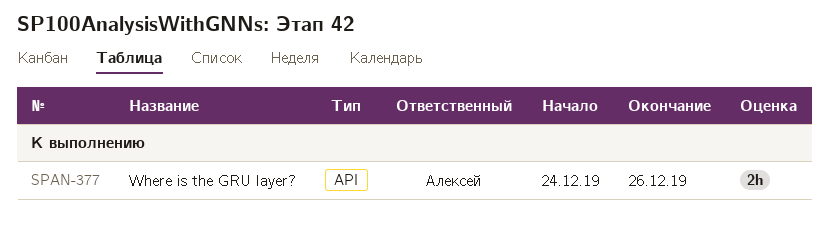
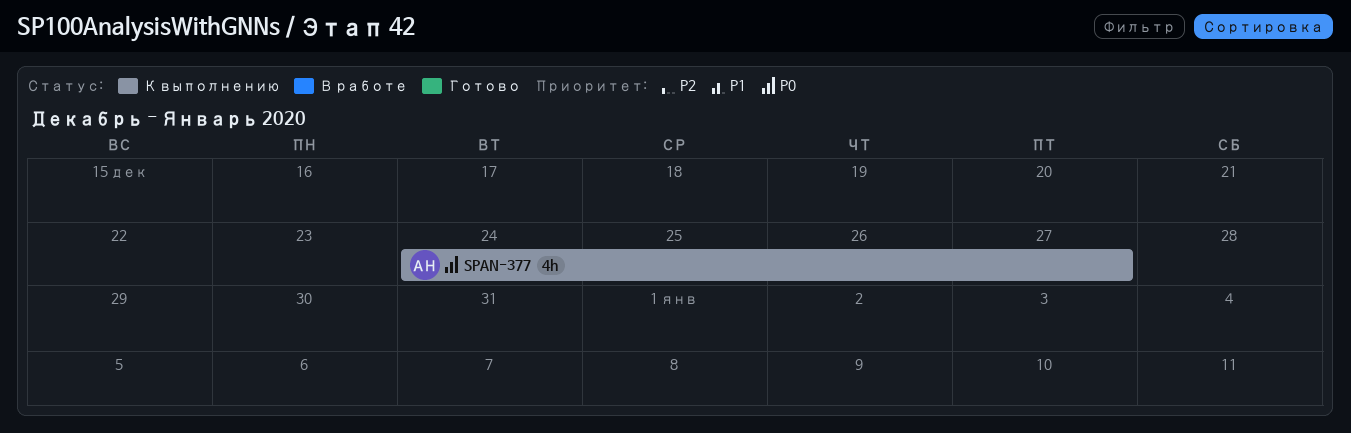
SPAN-377, estimate: 2h -> 4h
SPAN-377, due: Dec 26 -> Dec 27

